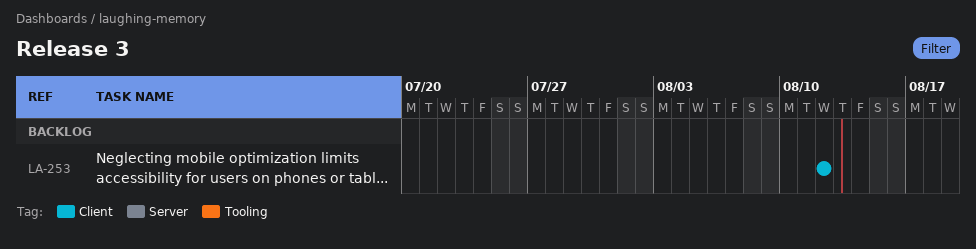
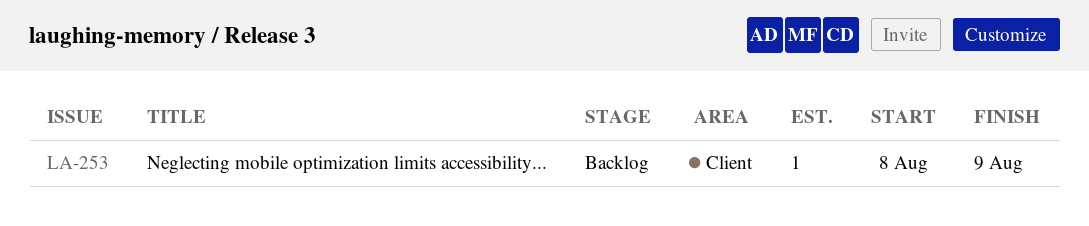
LA-253, start: Aug 12 -> Aug 8
LA-253, due: Aug 12 -> Aug 9

